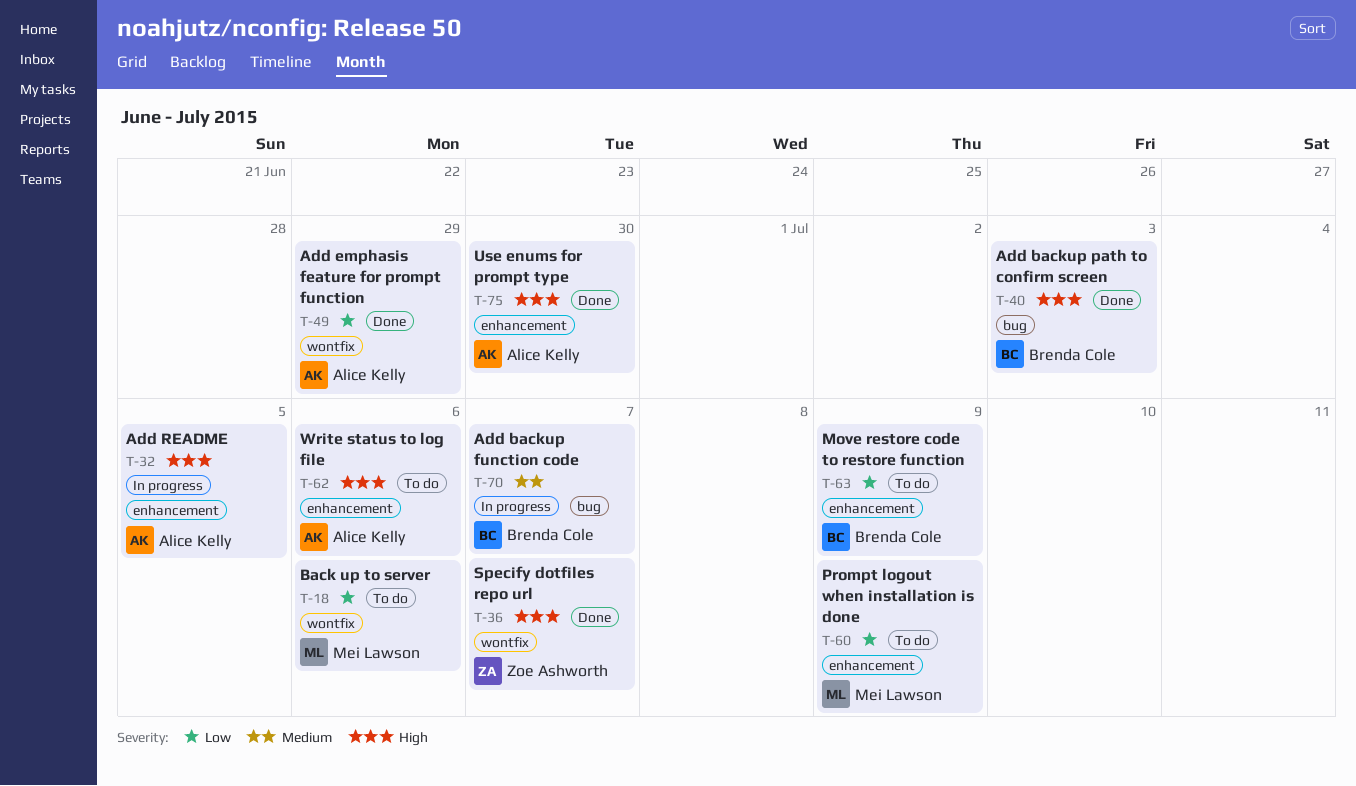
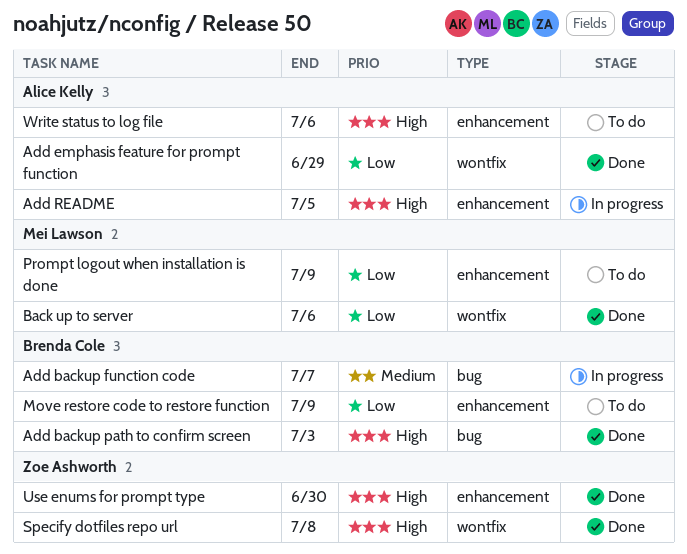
Back up to server, status: To do -> Done
Specify dotfiles repo url, due: Jul 7 -> Jul 8
Use enums for prompt type, owner: Alice Kelly -> Zoe Ashworth

